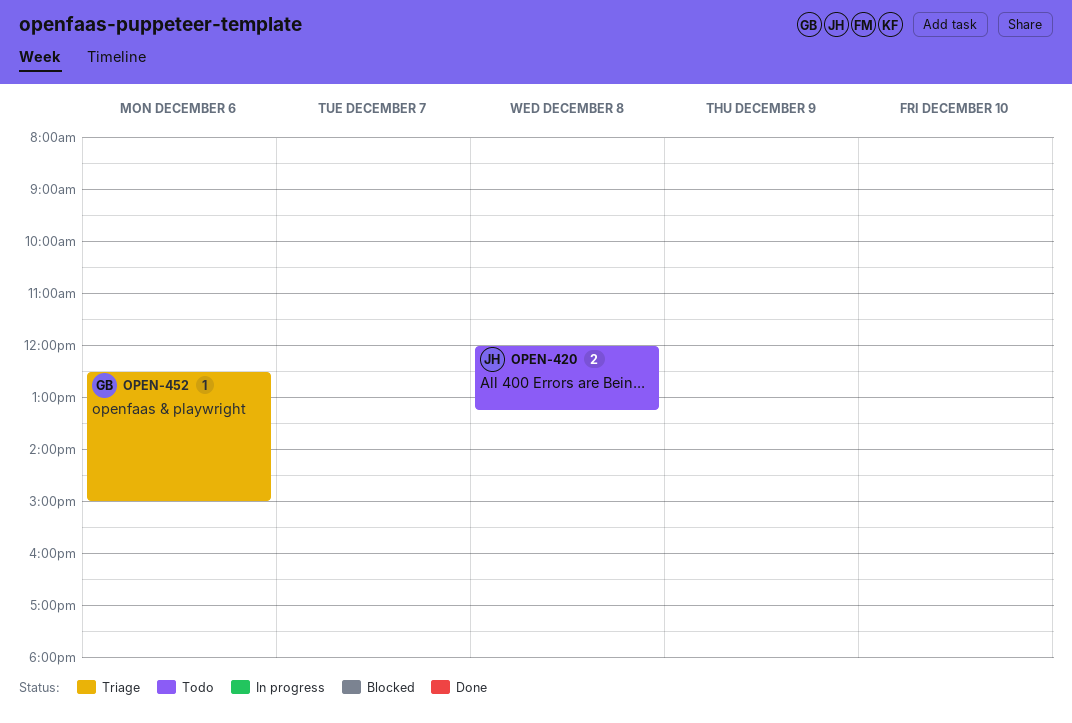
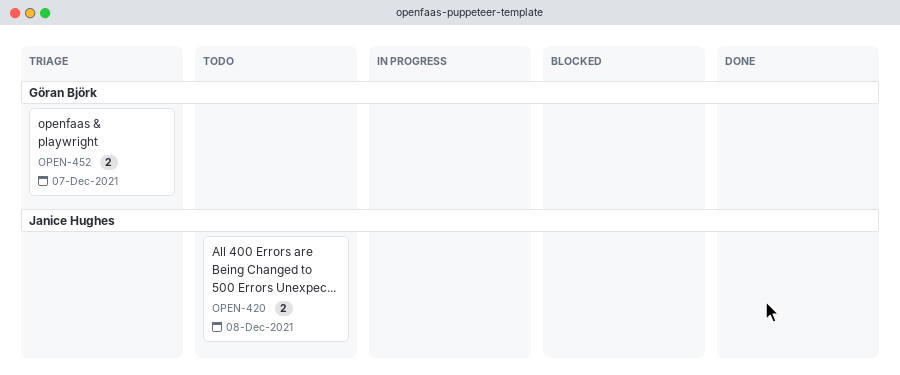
OPEN-452, estimate: 1 -> 2
OPEN-452, day: Dec 6 -> Dec 7

